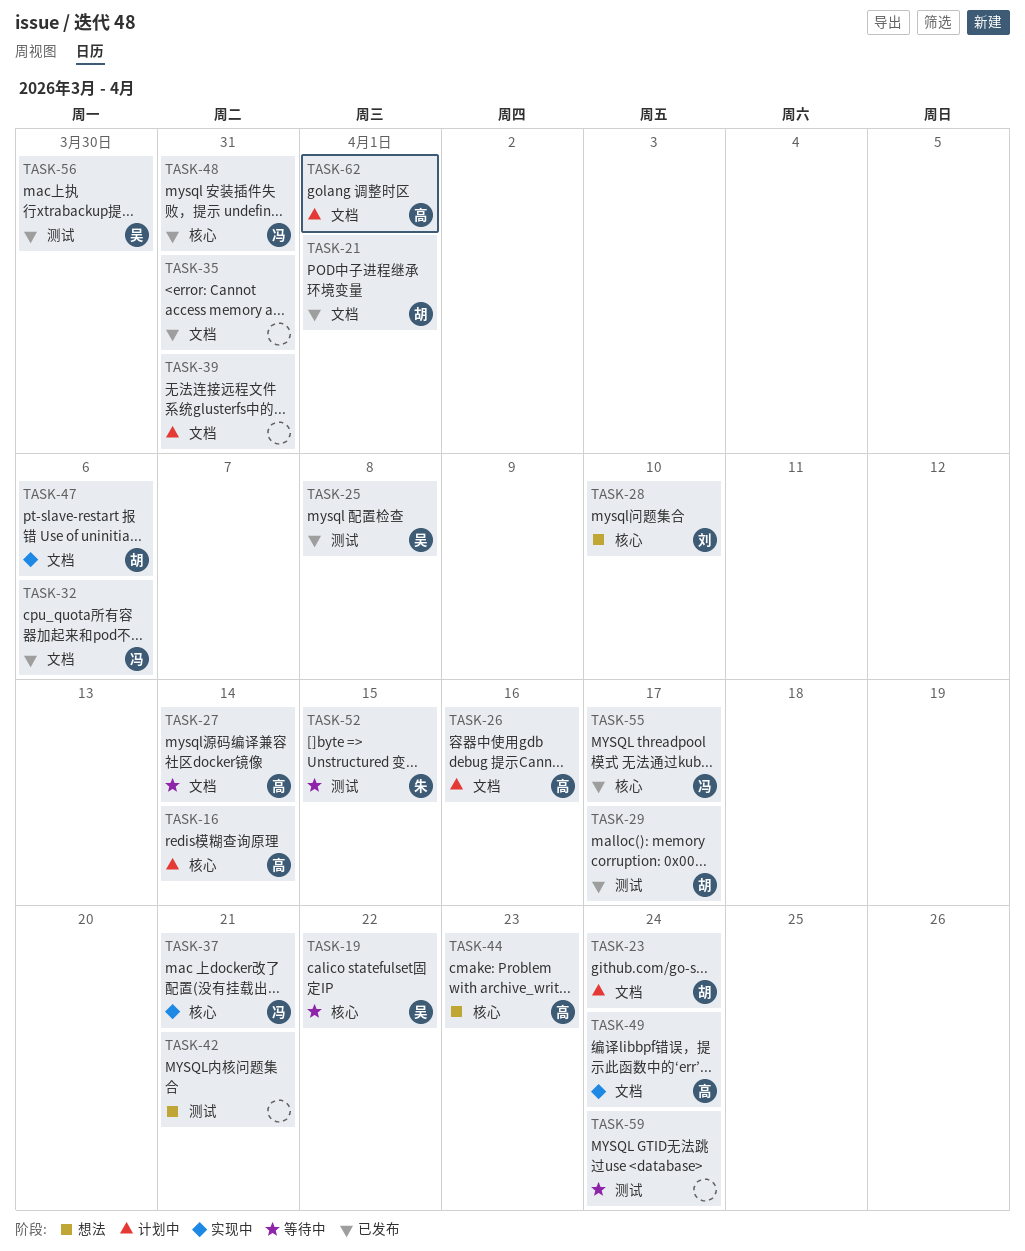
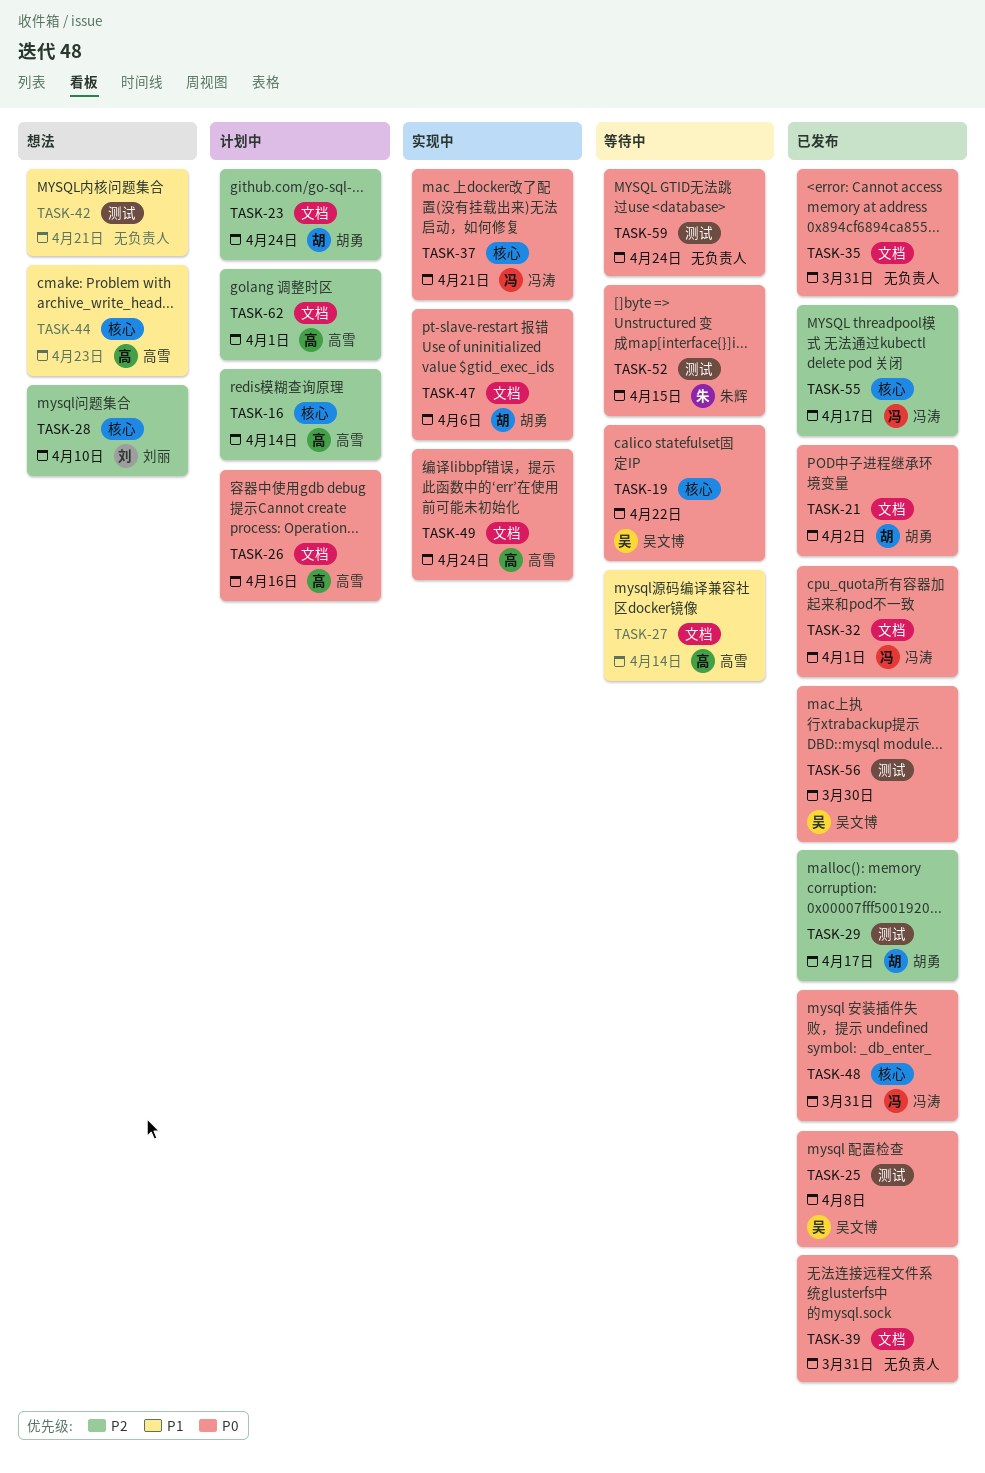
TASK-21, due: Apr 1 -> Apr 2
TASK-32, due: Apr 6 -> Apr 1
TASK-39, status: 计划中 -> 已发布

